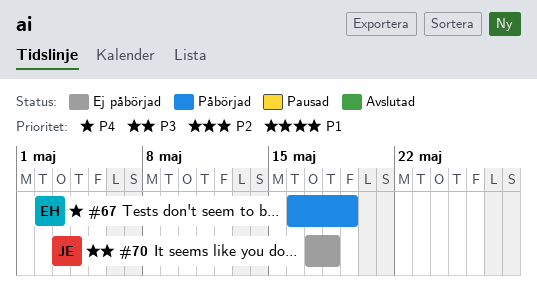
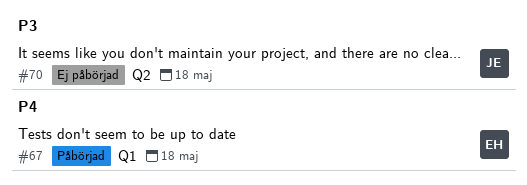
#67, due: May 19 -> May 18

